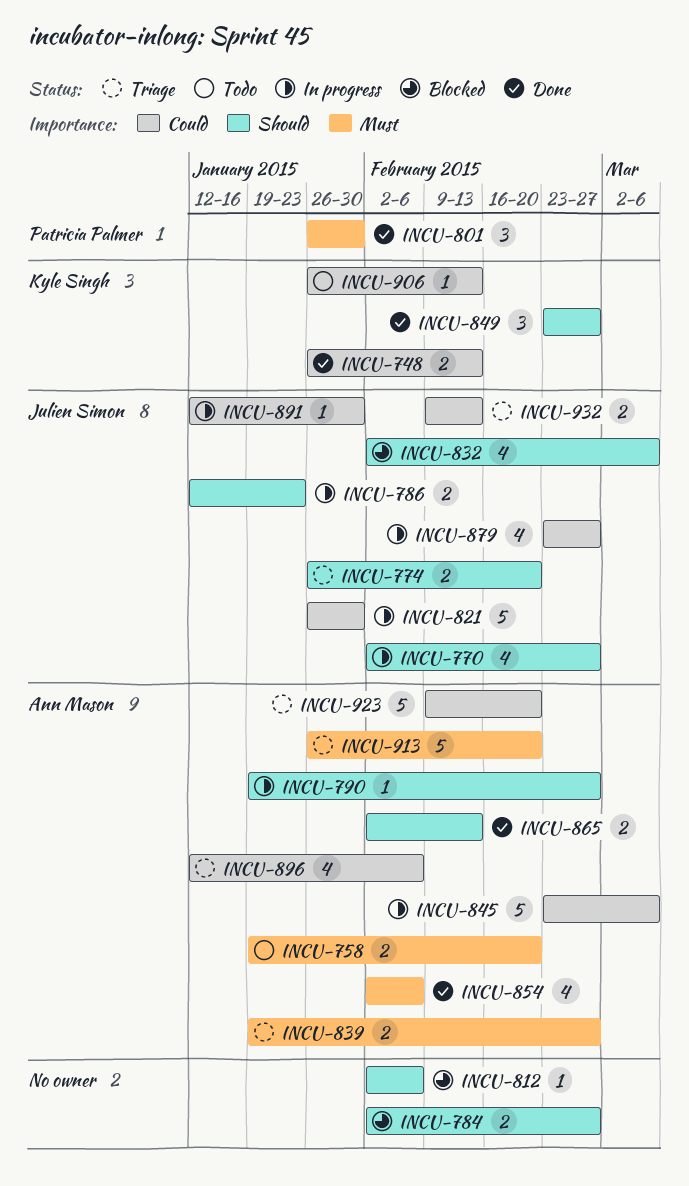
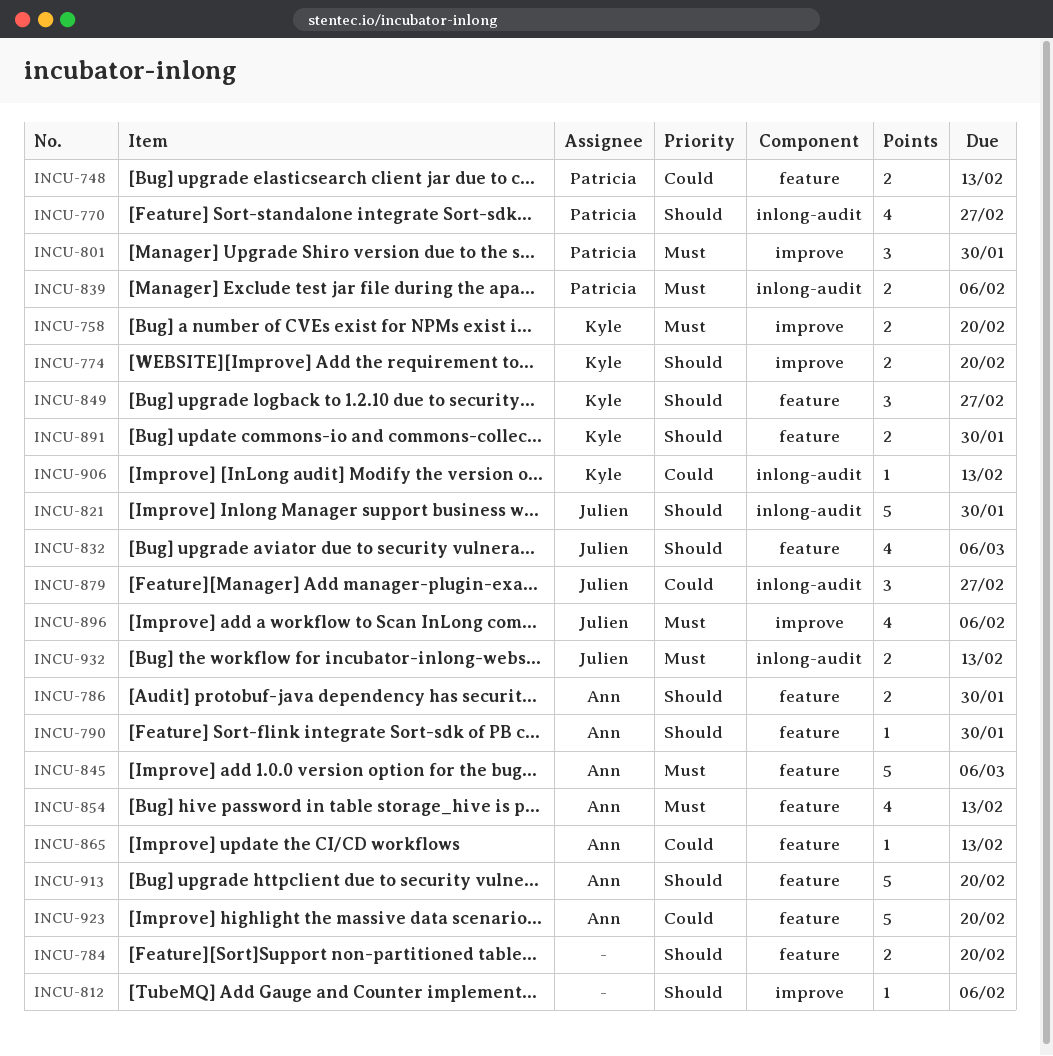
INCU-748, owner: Kyle Singh -> Patricia Palmer
INCU-758, owner: Ann Mason -> Kyle Singh
INCU-770, owner: Julien Simon -> Patricia Palmer
INCU-774, owner: Julien Simon -> Kyle Singh
INCU-784, due: Feb 27 -> Feb 20
INCU-786, owner: Julien Simon -> Ann Mason
INCU-786, due: Jan 23 -> Jan 30
INCU-790, due: Feb 27 -> Jan 30
INCU-821, priority: Could -> Should
INCU-839, owner: Ann Mason -> Patricia Palmer
INCU-839, due: Feb 27 -> Feb 6
INCU-845, priority: Could -> Must
INCU-854, due: Feb 6 -> Feb 13
INCU-865, priority: Should -> Could
INCU-865, estimate: 2 -> 1
INCU-879, estimate: 4 -> 3
INCU-891, owner: Julien Simon -> Kyle Singh
INCU-891, priority: Could -> Should
INCU-891, estimate: 1 -> 2
INCU-896, owner: Ann Mason -> Julien Simon
INCU-896, priority: Could -> Must
INCU-913, priority: Must -> Should
INCU-932, priority: Could -> Must

